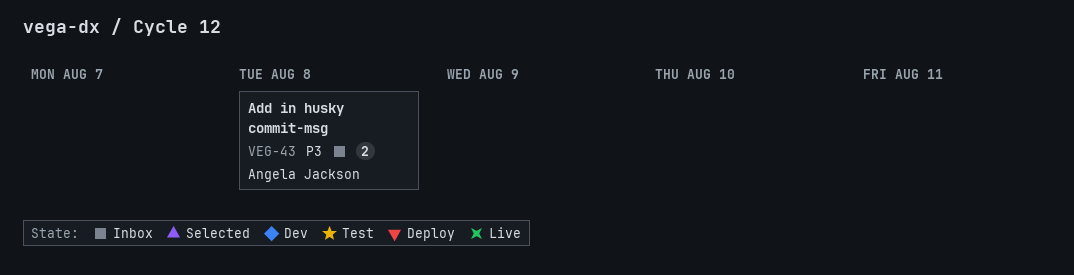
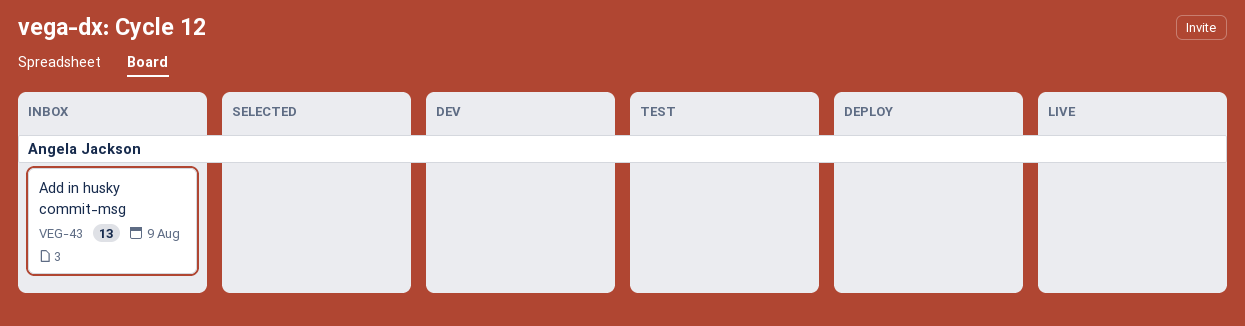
VEG-43, estimate: 2 -> 13
VEG-43, due: Aug 8 -> Aug 9

